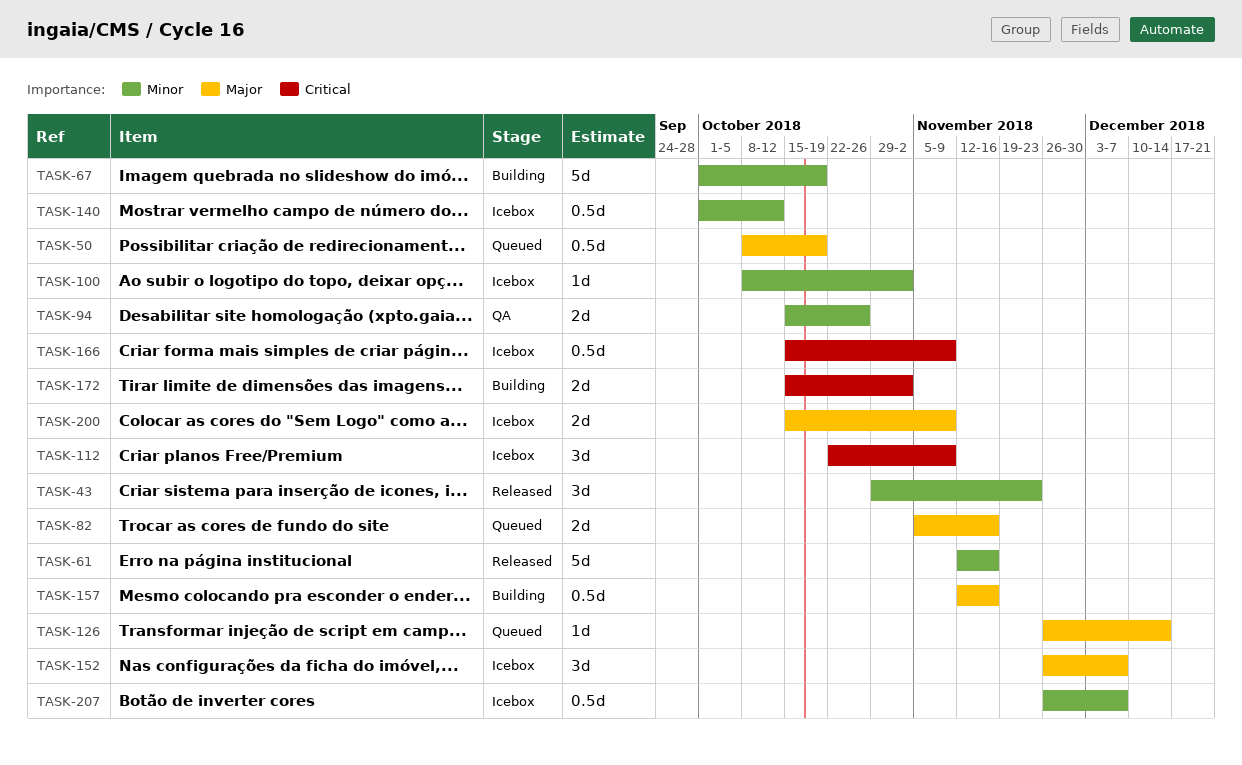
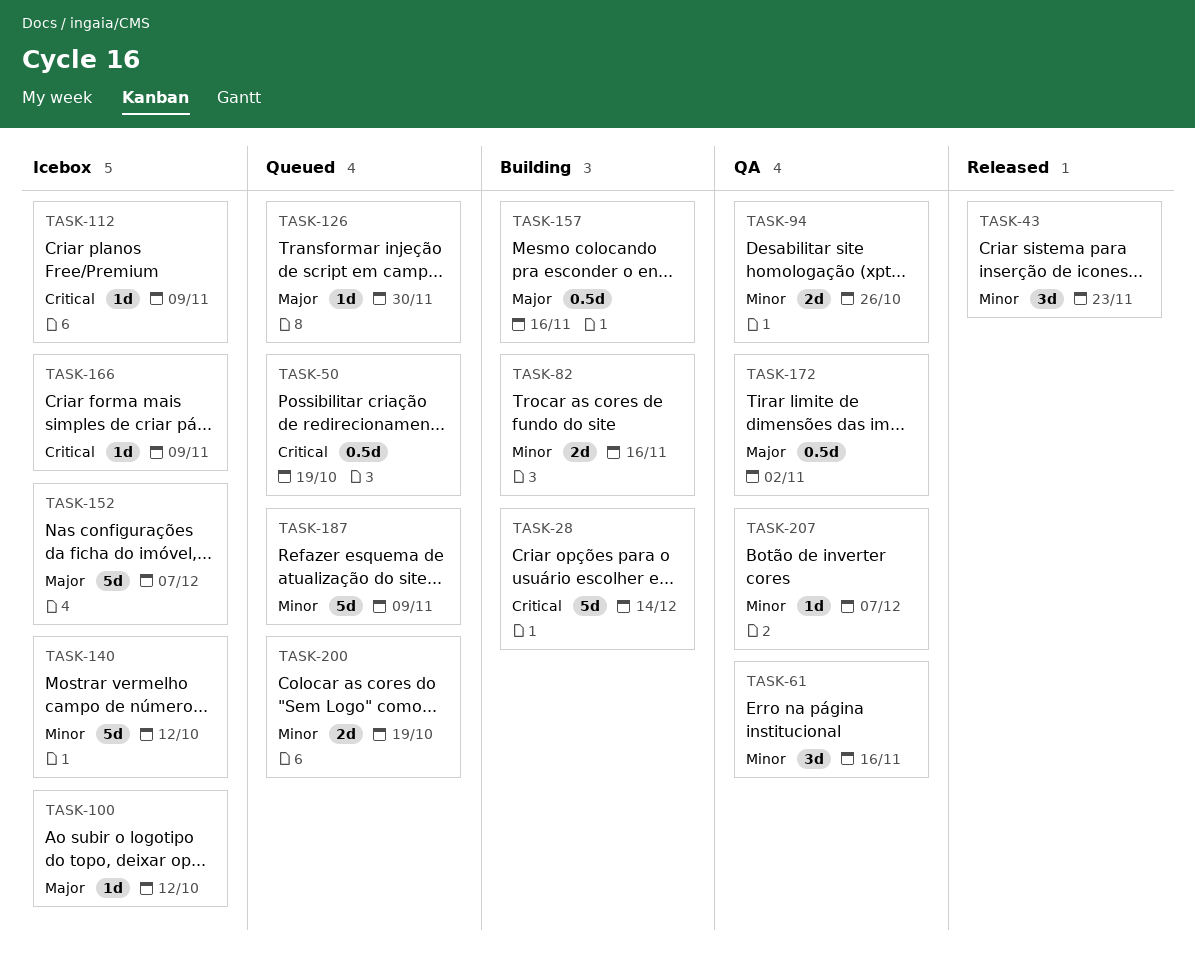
TASK-28: none -> present
TASK-50, priority: Major -> Critical
TASK-61, status: Released -> QA
TASK-61, estimate: 5d -> 3d
TASK-67: present -> none
TASK-82, status: Queued -> Building
TASK-82, priority: Major -> Minor
TASK-100, priority: Minor -> Major
TASK-100, due: Nov 2 -> Oct 12
TASK-112, estimate: 3d -> 1d
TASK-126, due: Dec 14 -> Nov 30
TASK-140, estimate: 0.5d -> 5d
TASK-152, estimate: 3d -> 5d
TASK-166, estimate: 0.5d -> 1d
TASK-172, status: Building -> QA
TASK-172, priority: Critical -> Major
TASK-172, estimate: 2d -> 0.5d
TASK-187: none -> present
TASK-200, status: Icebox -> Queued
TASK-200, priority: Major -> Minor
TASK-200, due: Nov 9 -> Oct 19
TASK-207, status: Icebox -> QA
TASK-207, estimate: 0.5d -> 1d

